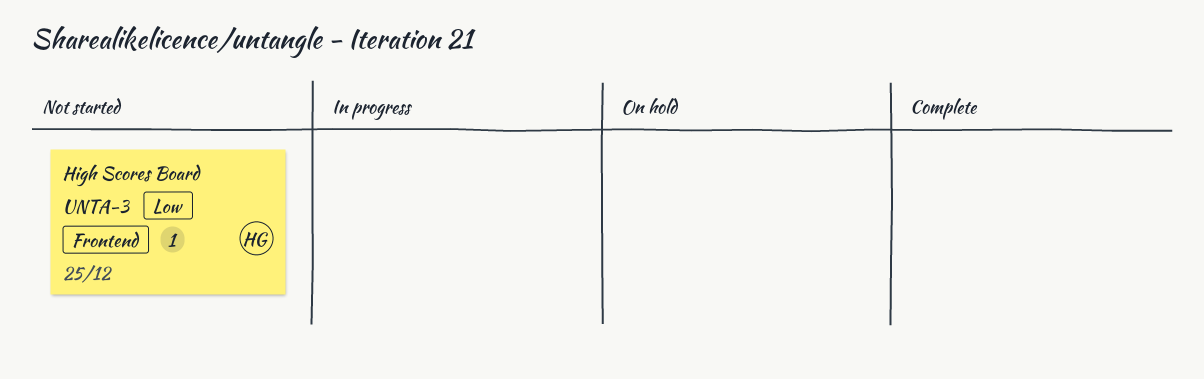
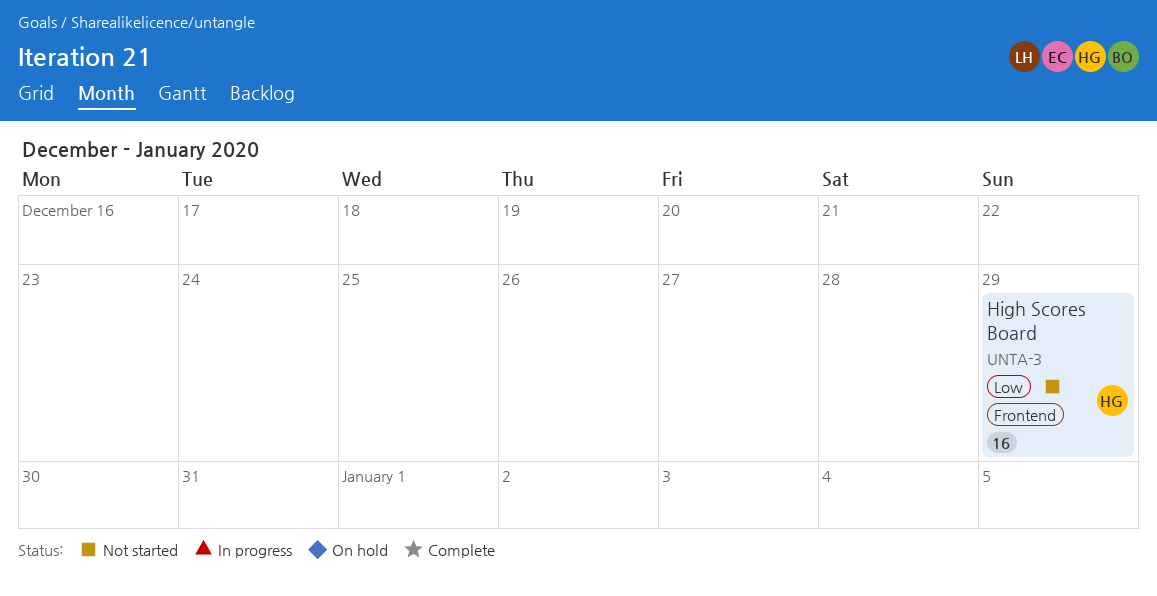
UNTA-3, estimate: 1 -> 16
UNTA-3, due: Dec 25 -> Dec 29

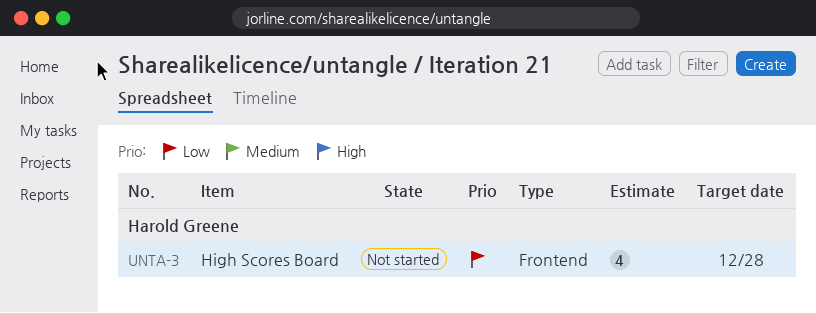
UNTA-3, estimate: 16 -> 4
UNTA-3, due: Dec 29 -> Dec 28

